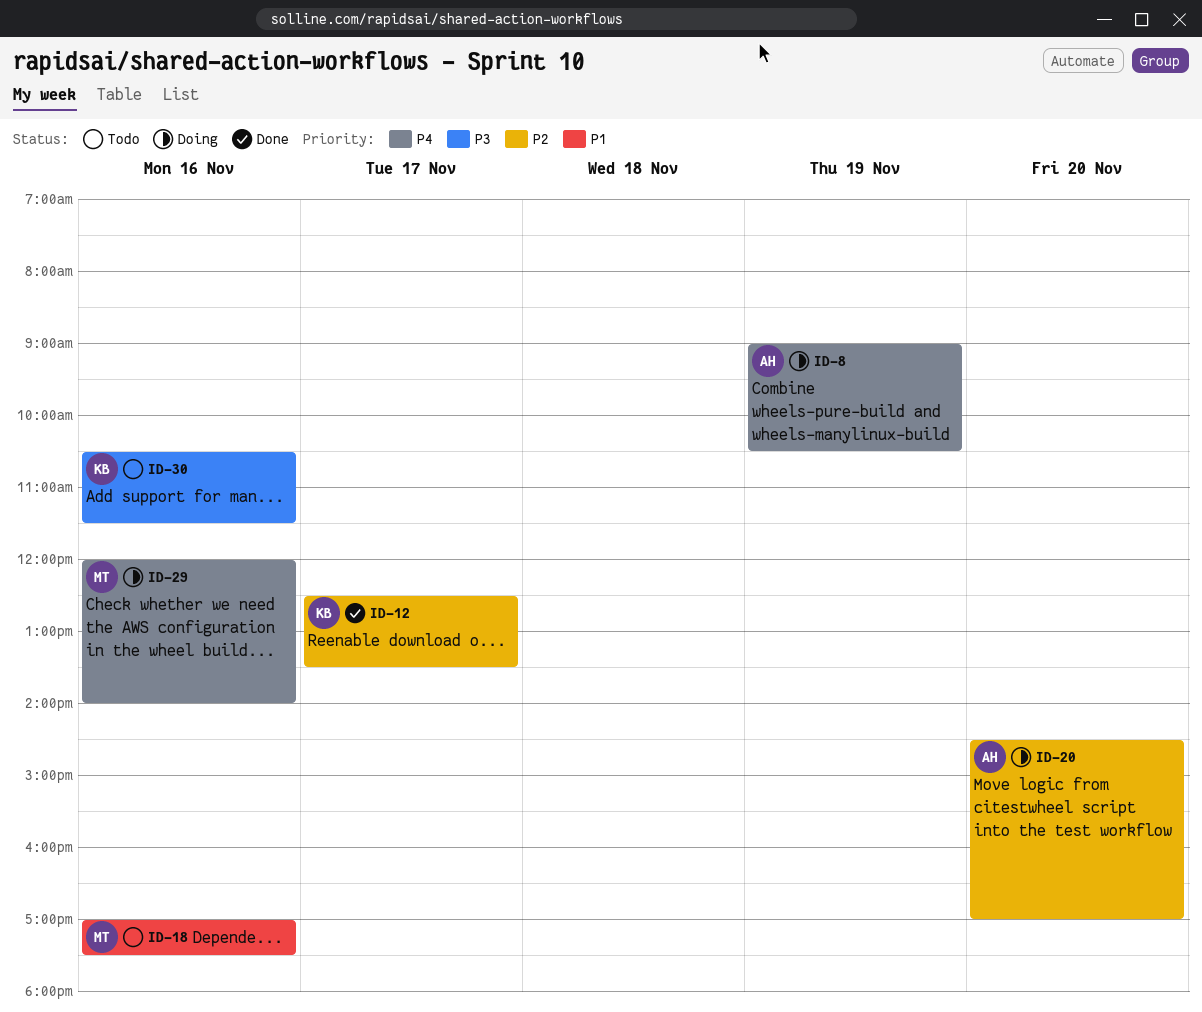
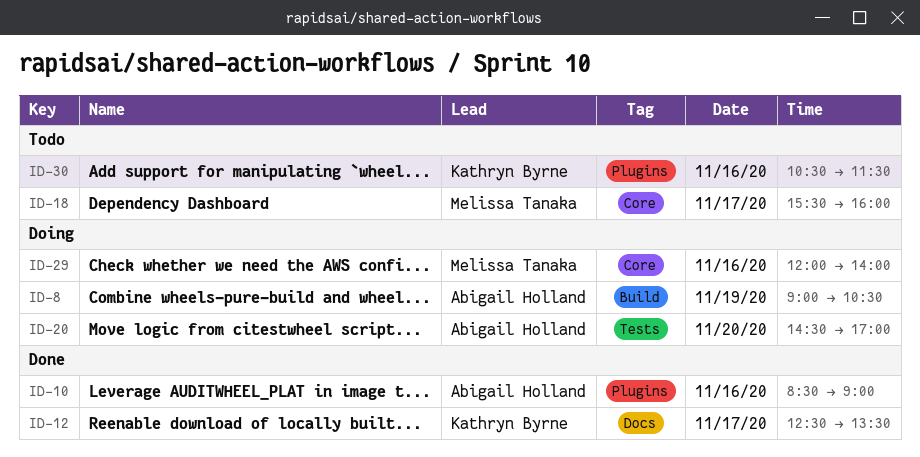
ID-10: none -> present
ID-18, day: Nov 16 -> Nov 17
ID-18, begins: 17:00 -> 15:30
ID-18, ends: 17:30 -> 16:00

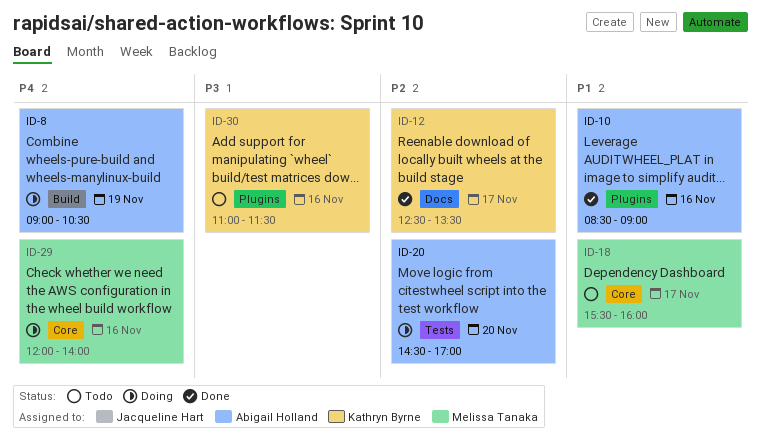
ID-30, begins: 10:30 -> 11:00

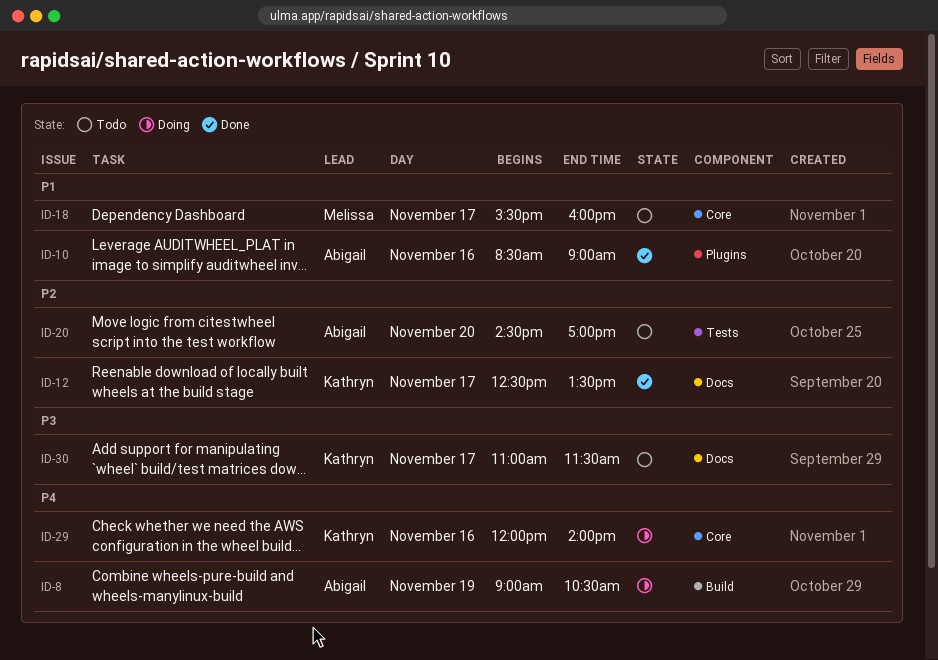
ID-20, status: Doing -> Todo
ID-29, owner: Melissa Tanaka -> Kathryn Byrne
ID-30, label: Plugins -> Docs
ID-30, day: Nov 16 -> Nov 17

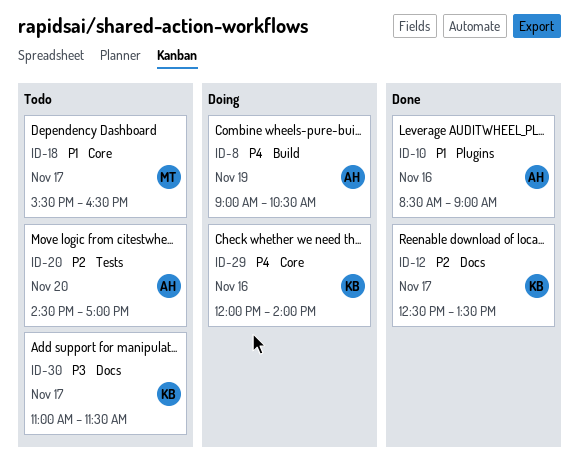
ID-18, ends: 16:00 -> 16:30

